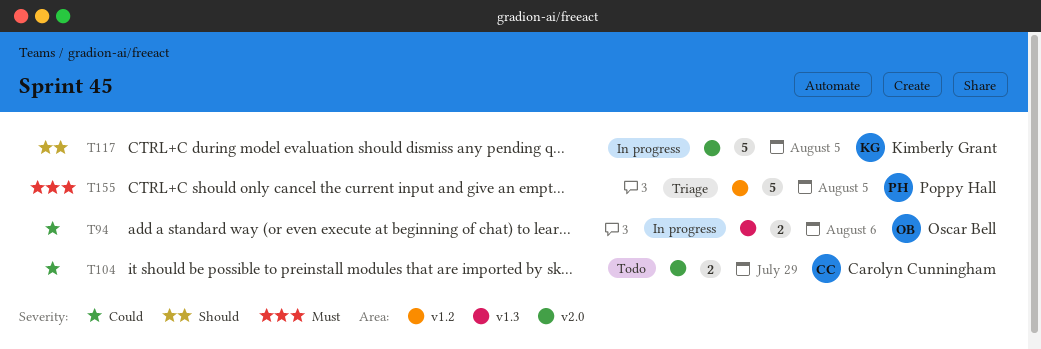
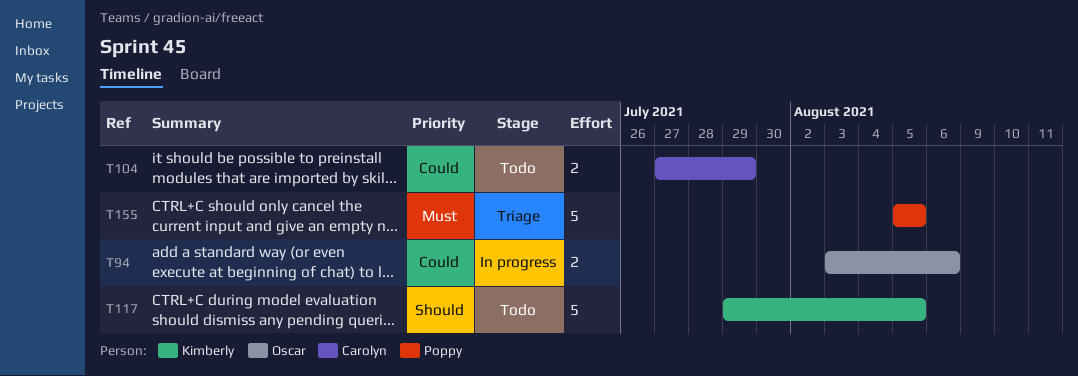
T117, status: In progress -> Todo

